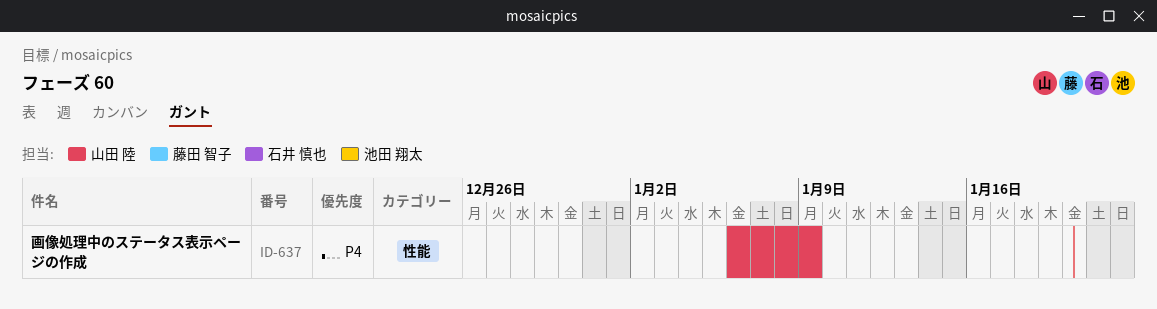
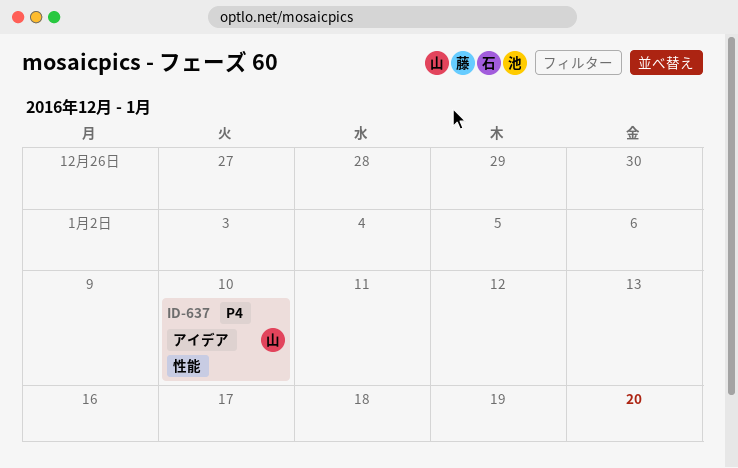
ID-637, due: Jan 9 -> Jan 10

